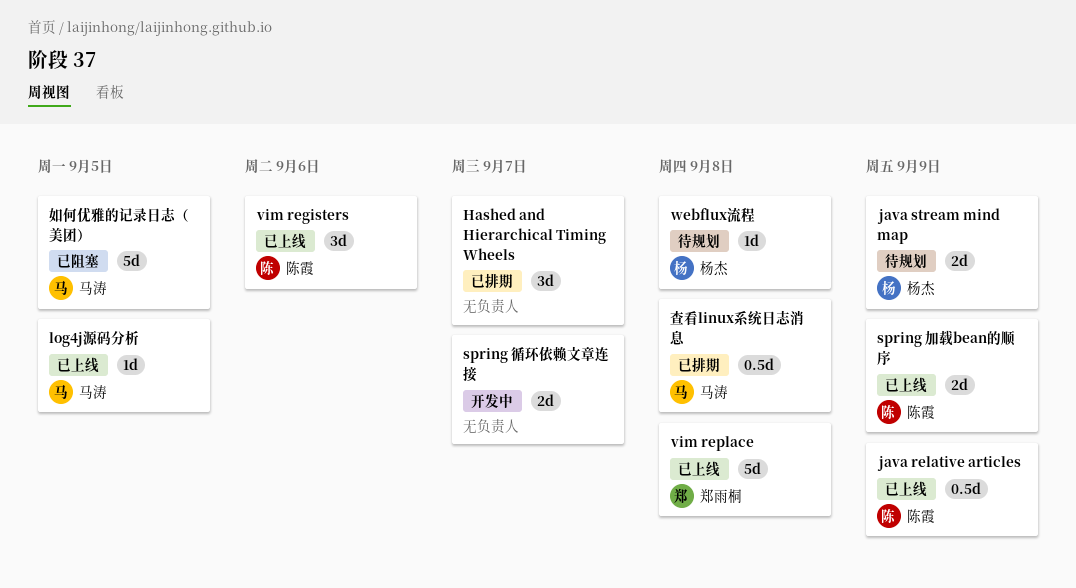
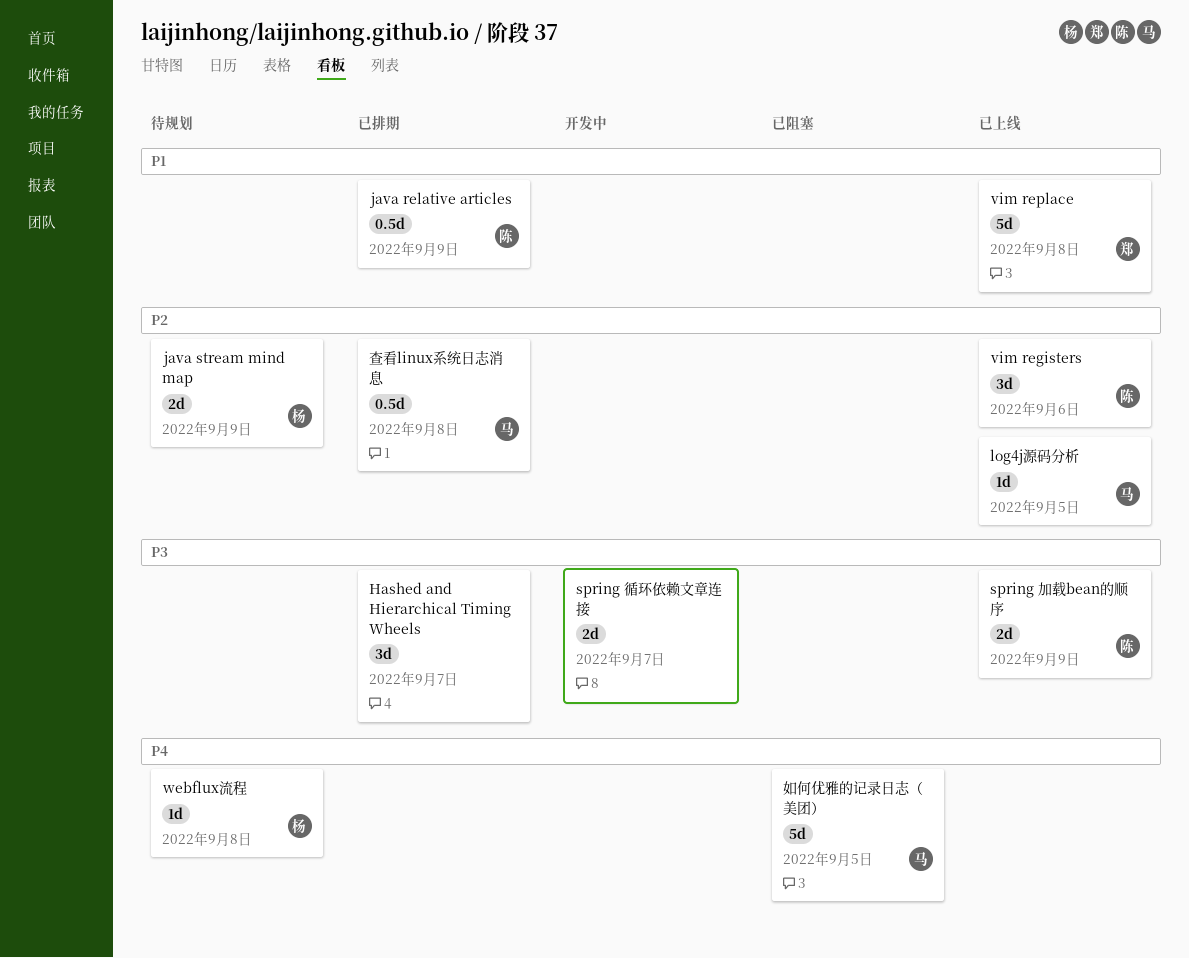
java relative articles, status: 已上线 -> 已排期

